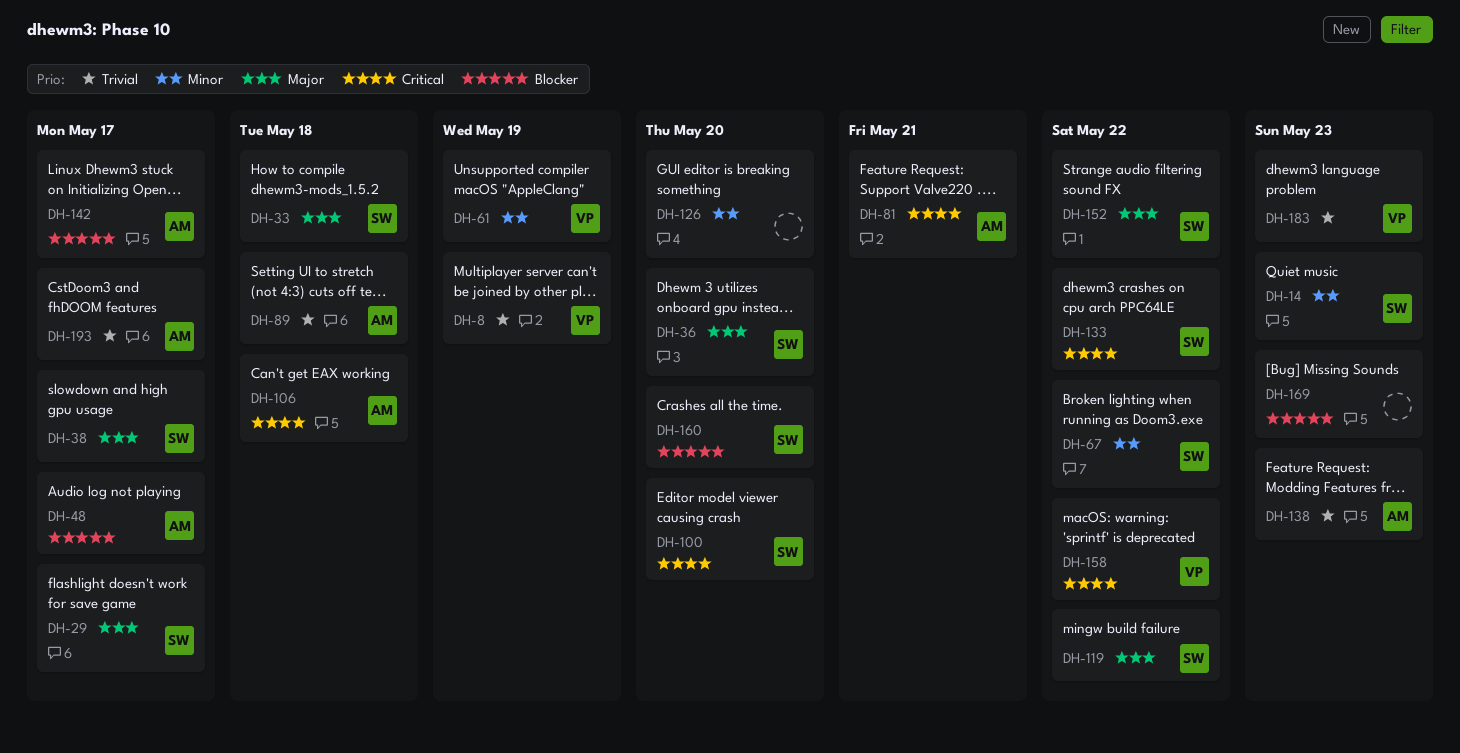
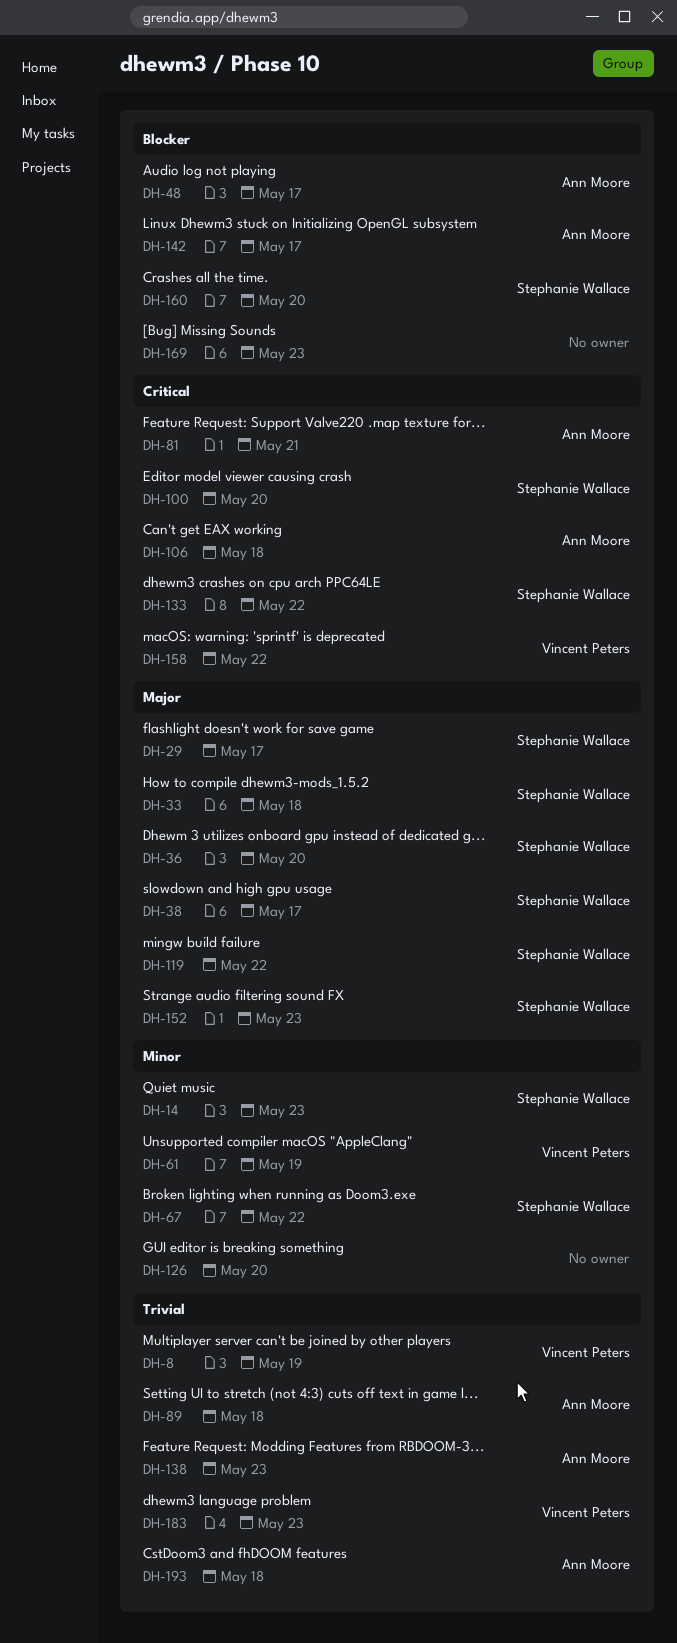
DH-152, due: May 22 -> May 23
DH-193, due: May 17 -> May 18

